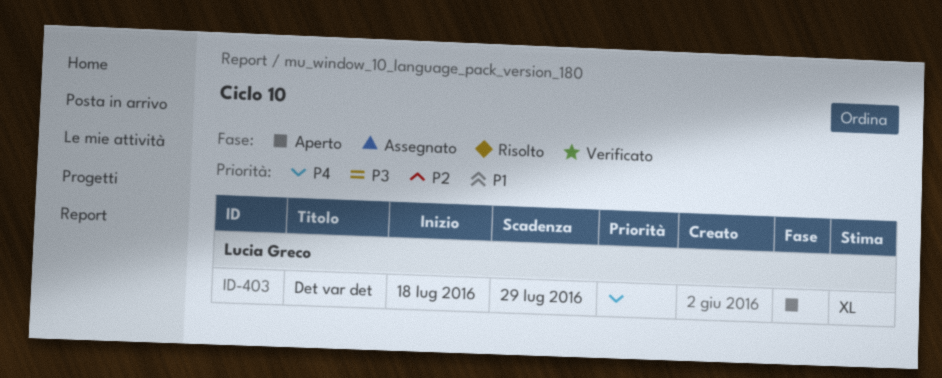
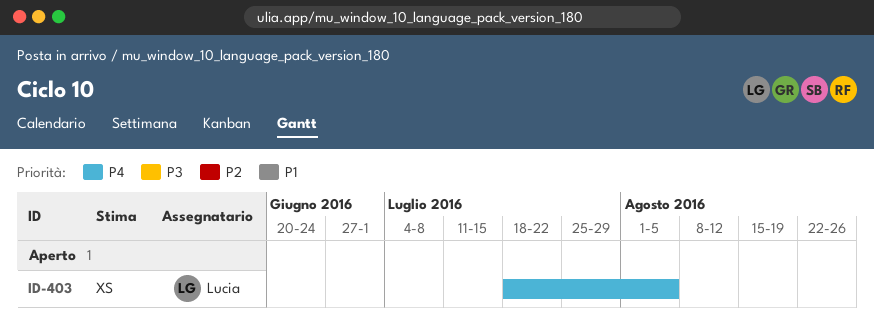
ID-403, estimate: XL -> XS
ID-403, due: Jul 29 -> Aug 5

